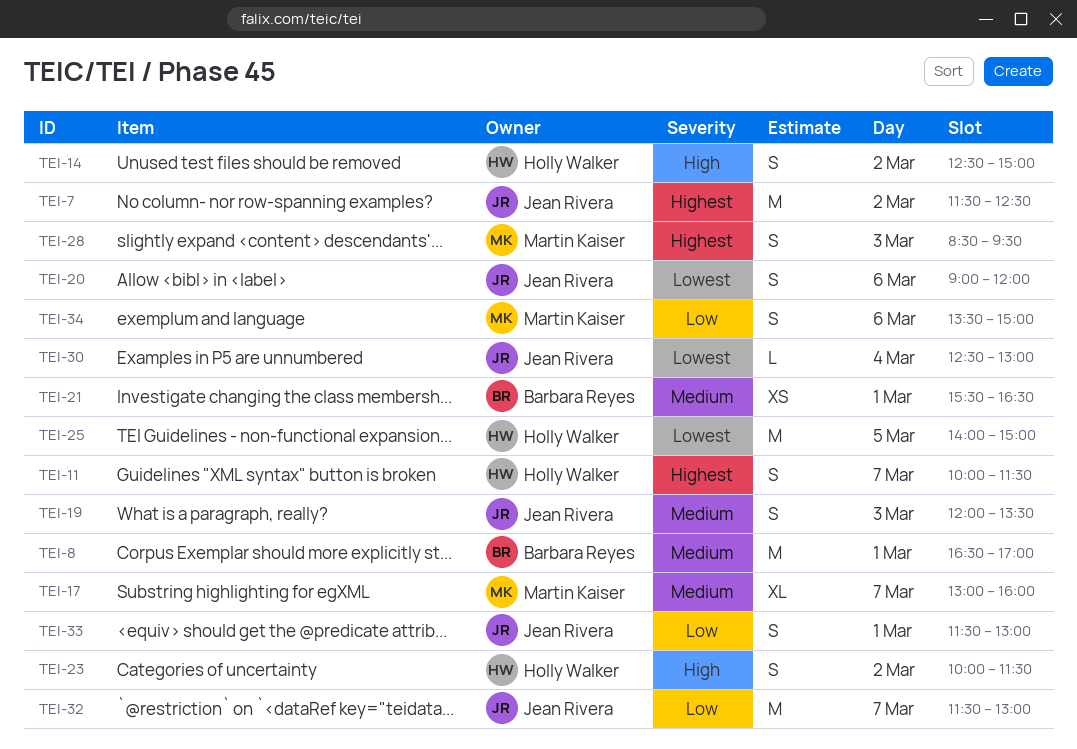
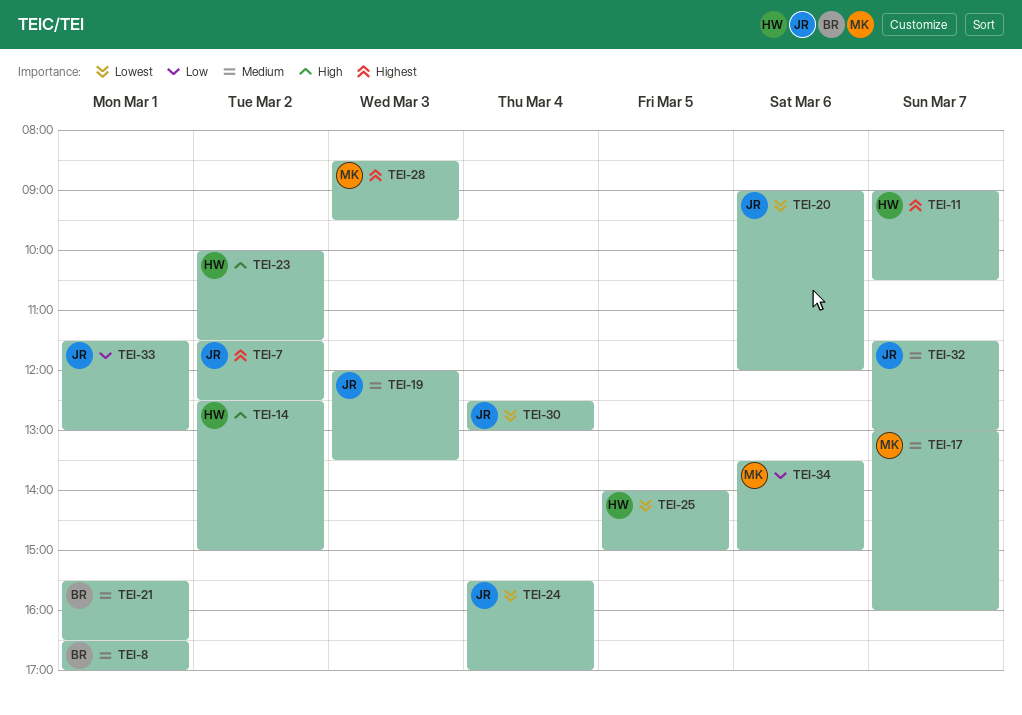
TEI-11, begins: 10:00 -> 09:00
TEI-11, ends: 11:30 -> 10:30
TEI-24: none -> present
TEI-32, priority: Low -> Medium

